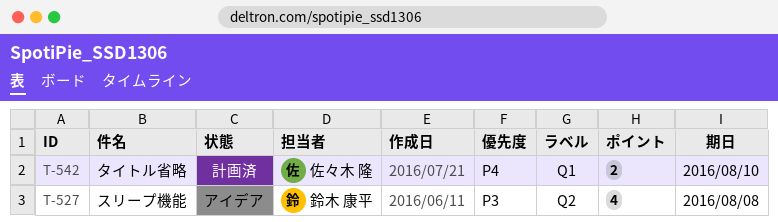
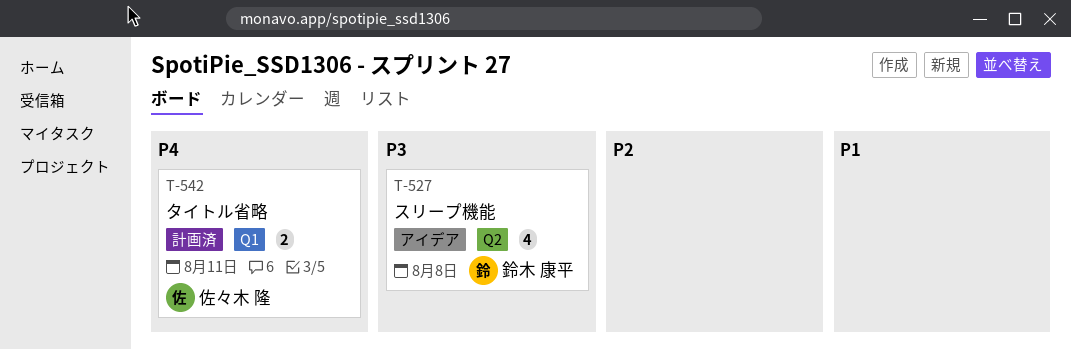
T-542, due: Aug 10 -> Aug 11

